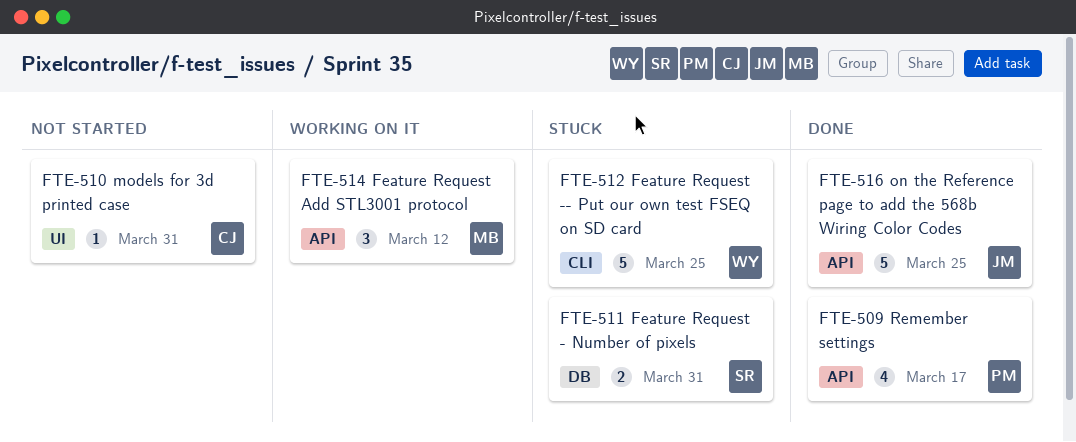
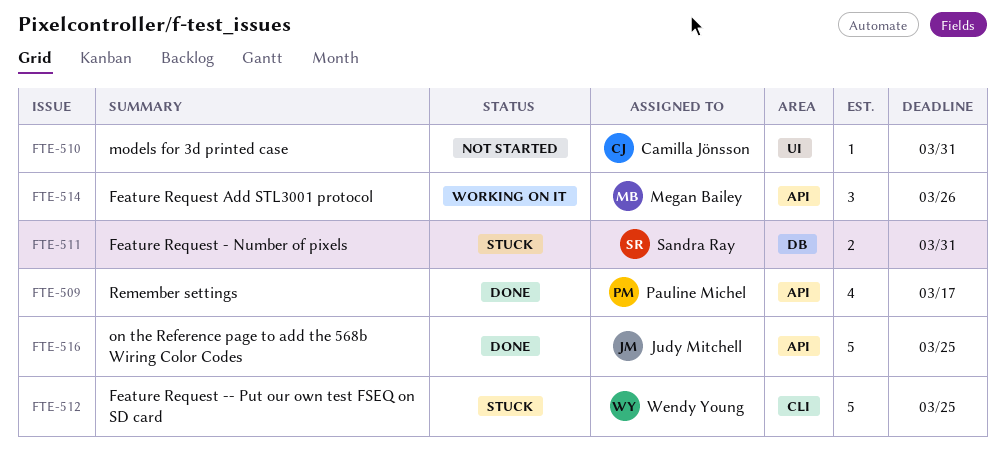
FTE-514, due: Mar 12 -> Mar 26

